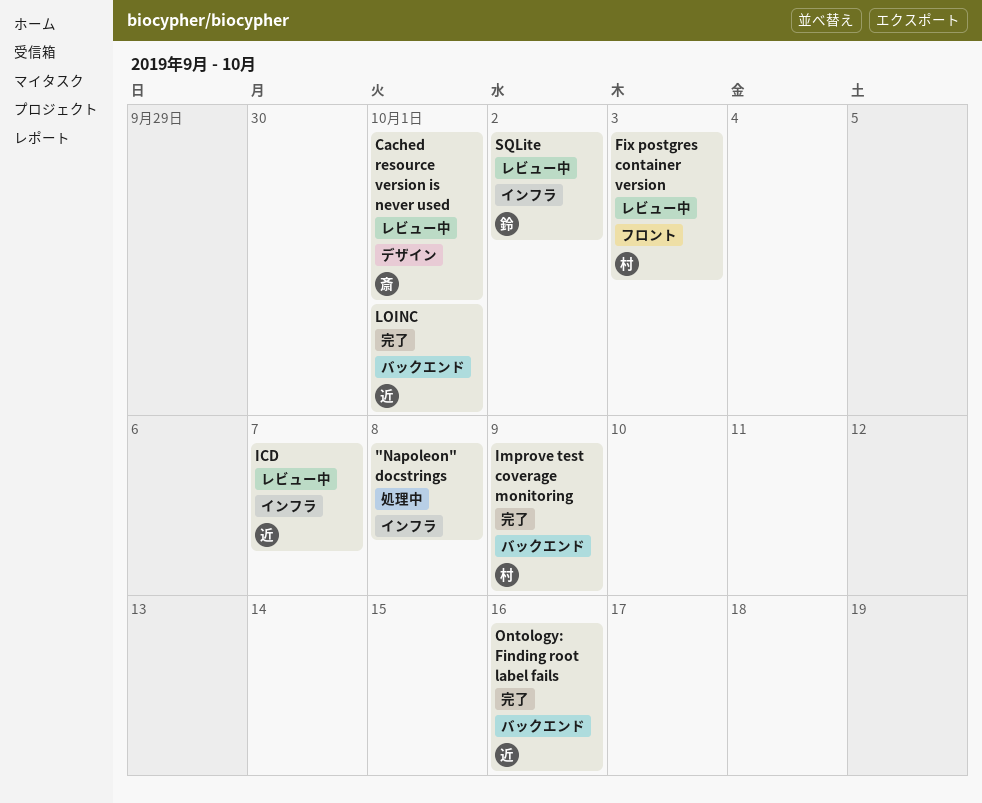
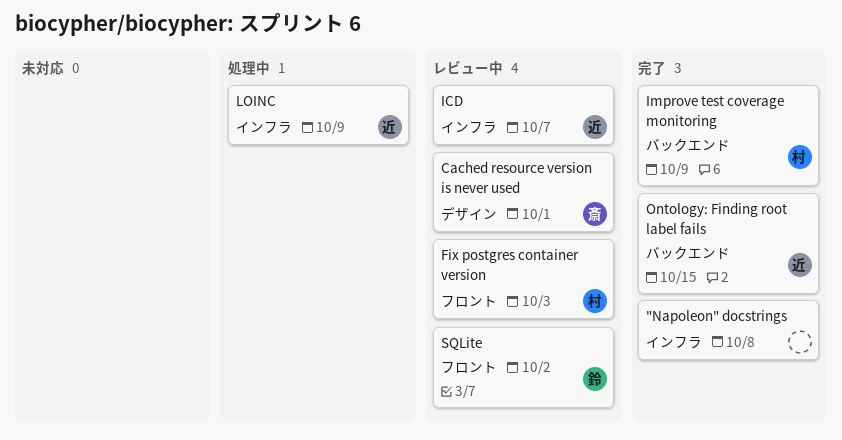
"Napoleon" docstrings, status: 処理中 -> 完了
LOINC, status: 完了 -> 処理中
LOINC, label: バックエンド -> インフラ
LOINC, due: Oct 1 -> Oct 9
Ontology: Finding root label fails, due: Oct 16 -> Oct 15
SQLite, label: インフラ -> フロント

